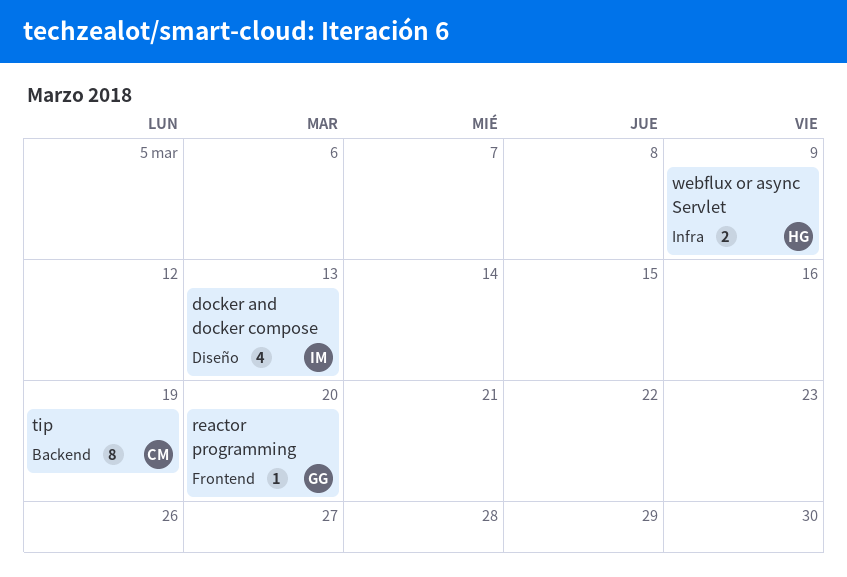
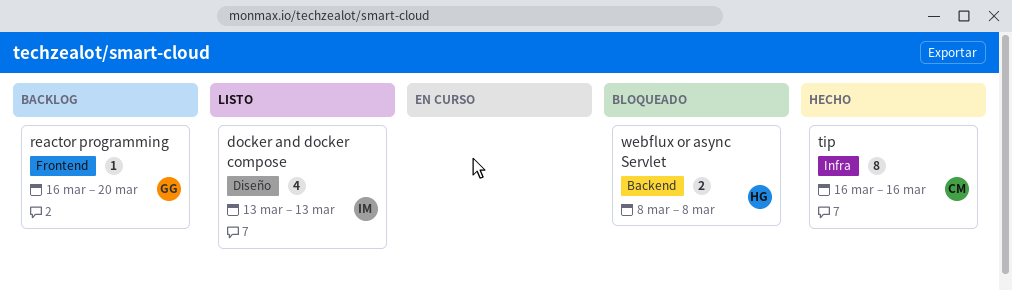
tip, label: Backend -> Infra
tip, due: Mar 19 -> Mar 16
webflux or async Servlet, label: Infra -> Backend
webflux or async Servlet, due: Mar 9 -> Mar 8

